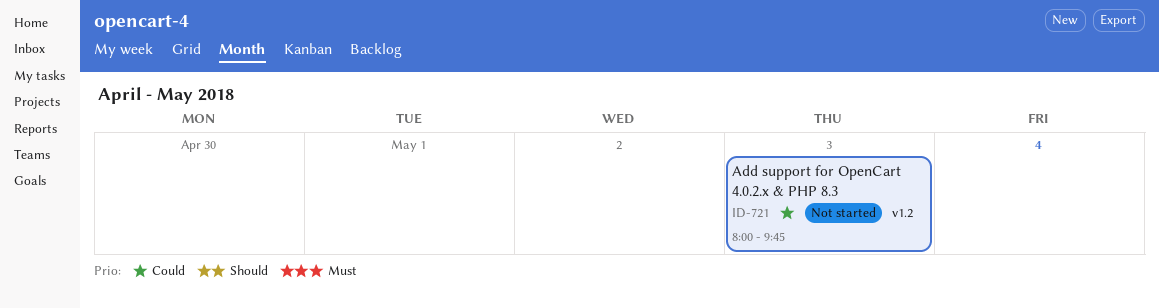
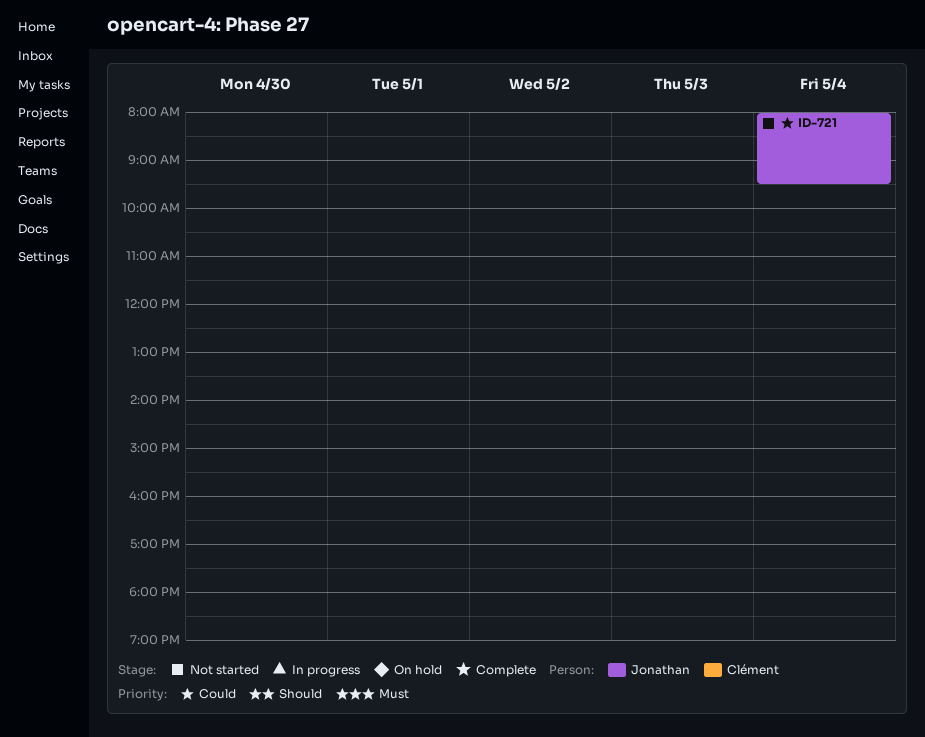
ID-721, day: May 3 -> May 4
ID-721, ends: 09:45 -> 09:30

